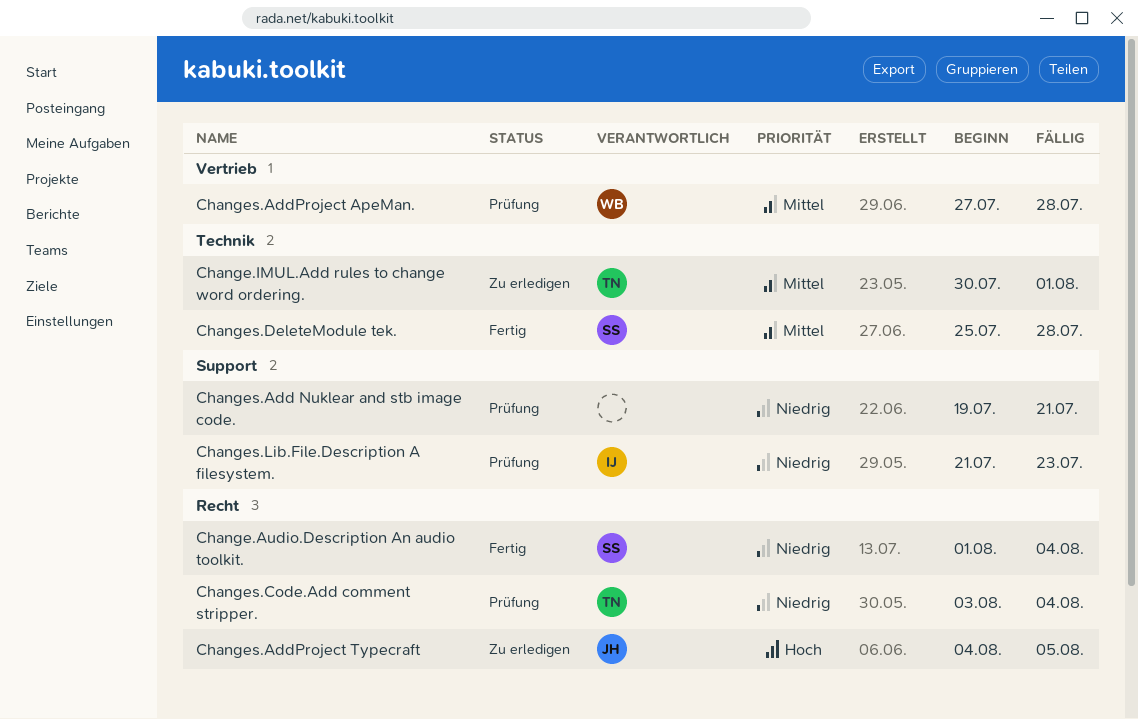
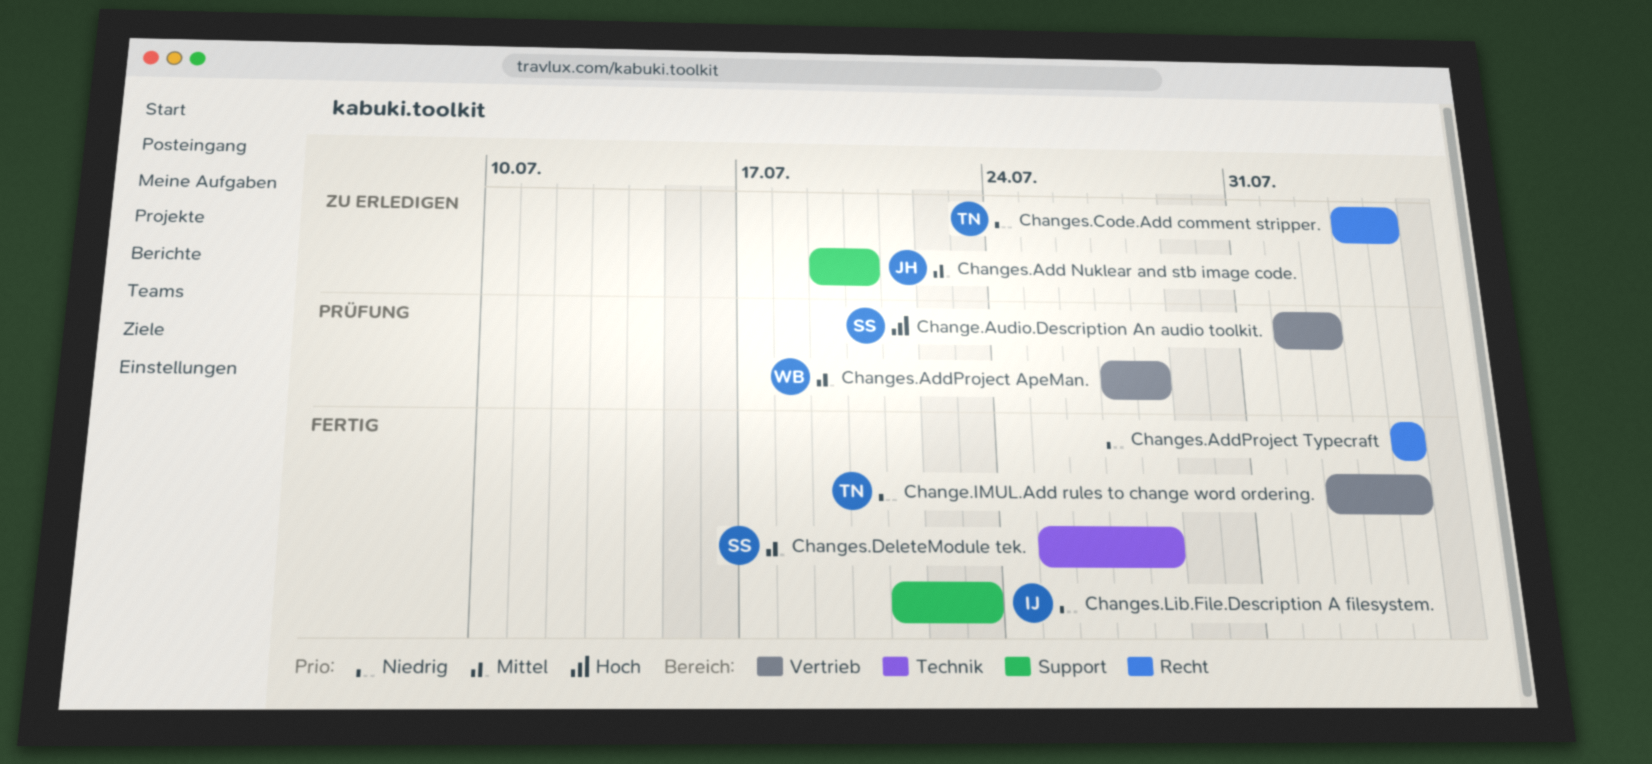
Change.Audio.Description An audio toolkit., status: Fertig -> Prüfung
Change.Audio.Description An audio toolkit., priority: Niedrig -> Hoch
Change.Audio.Description An audio toolkit., label: Recht -> Vertrieb
Change.Audio.Description An audio toolkit., due: Aug 4 -> Aug 2
Change.IMUL.Add rules to change word ordering., status: Zu erledigen -> Fertig
Change.IMUL.Add rules to change word ordering., priority: Mittel -> Niedrig
Change.IMUL.Add rules to change word ordering., label: Technik -> Vertrieb
Change.IMUL.Add rules to change word ordering., start: Jul 30 -> Aug 2
Change.IMUL.Add rules to change word ordering., due: Aug 1 -> Aug 4
Changes.Add Nuklear and stb image code., status: Prüfung -> Zu erledigen
Changes.Add Nuklear and stb image code., owner: none -> JH
Changes.Add Nuklear and stb image code., priority: Niedrig -> Mittel
Changes.Add Nuklear and stb image code., due: Jul 21 -> Jul 20
Changes.AddProject Typecraft, status: Zu erledigen -> Fertig
Changes.AddProject Typecraft, owner: JH -> none
Changes.AddProject Typecraft, priority: Hoch -> Niedrig
Changes.AddProject Typecraft, due: Aug 5 -> Aug 4
Changes.Code.Add comment stripper., status: Prüfung -> Zu erledigen
Changes.Lib.File.Description A filesystem., status: Prüfung -> Fertig

